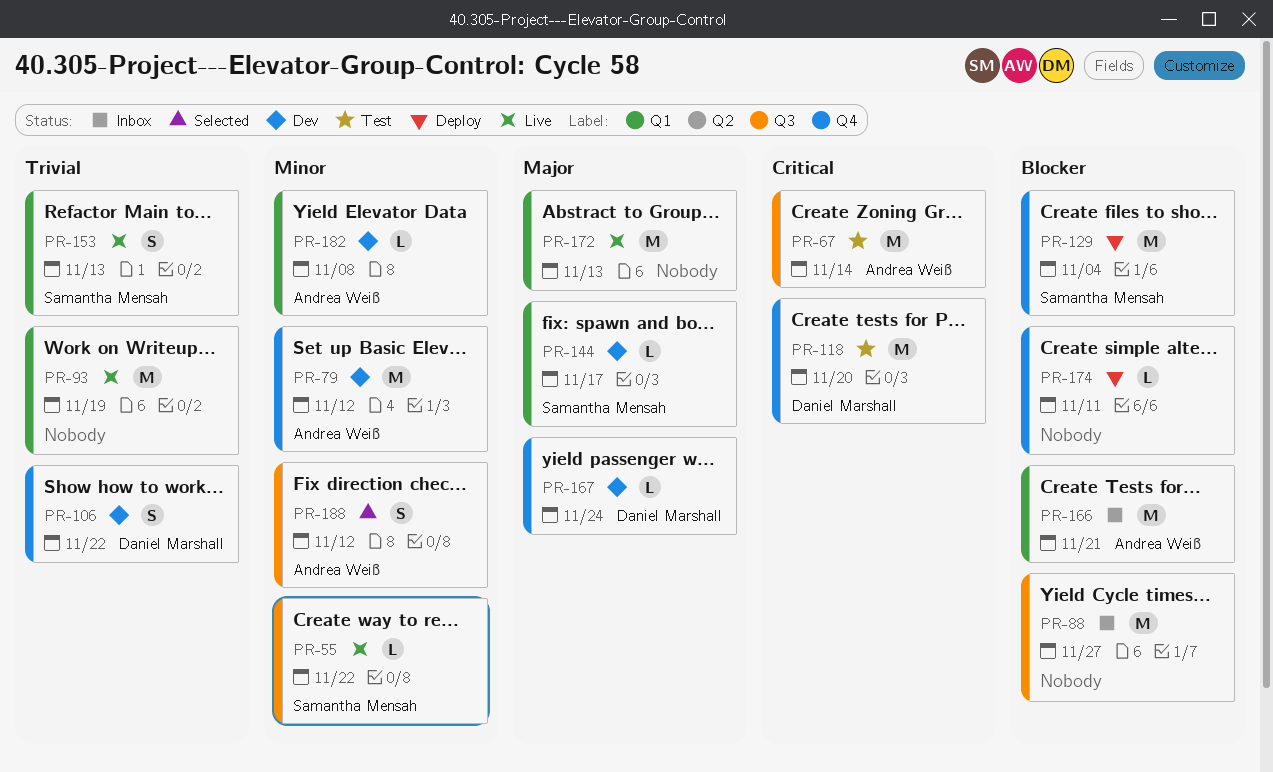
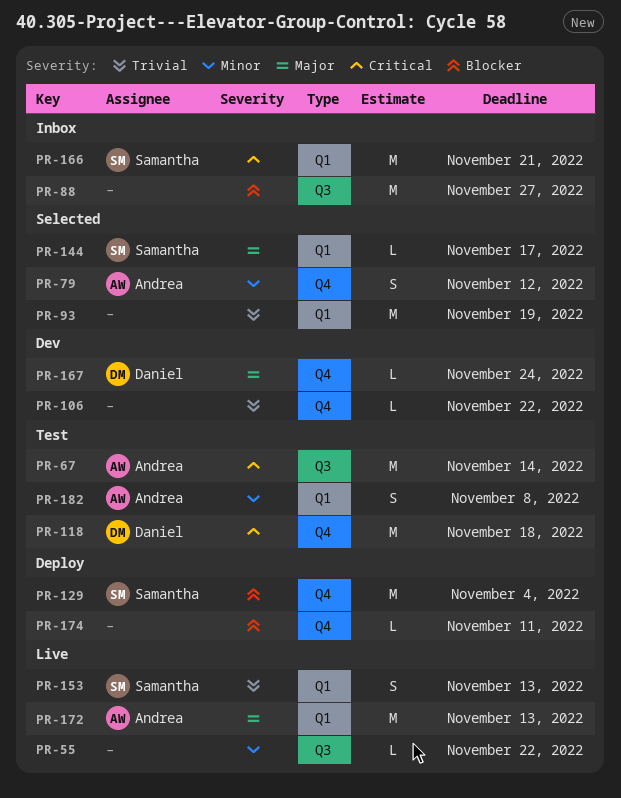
PR-55, owner: Samantha Mensah -> none
PR-79, status: Dev -> Selected
PR-79, estimate: M -> S
PR-93, status: Live -> Selected
PR-106, owner: Daniel Marshall -> none
PR-106, estimate: S -> L
PR-118, due: Nov 20 -> Nov 18
PR-144, status: Dev -> Selected
PR-166, owner: Andrea Weiß -> Samantha Mensah
PR-166, priority: Blocker -> Critical
PR-172, owner: none -> Andrea Weiß
PR-182, status: Dev -> Test
PR-182, estimate: L -> S
PR-188: present -> none

